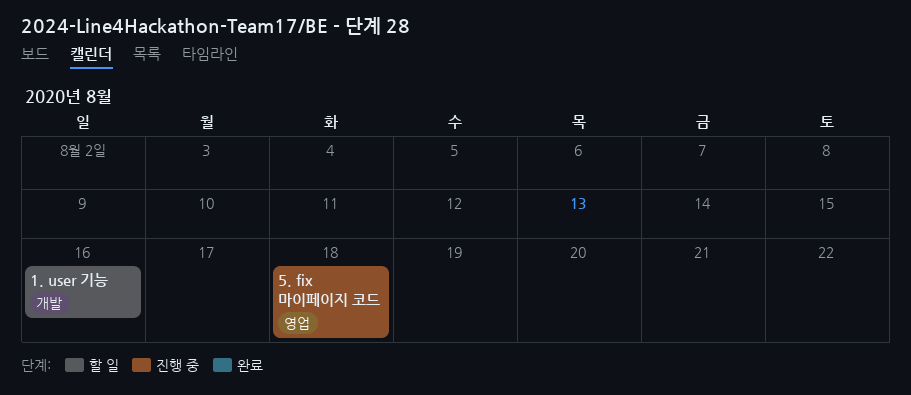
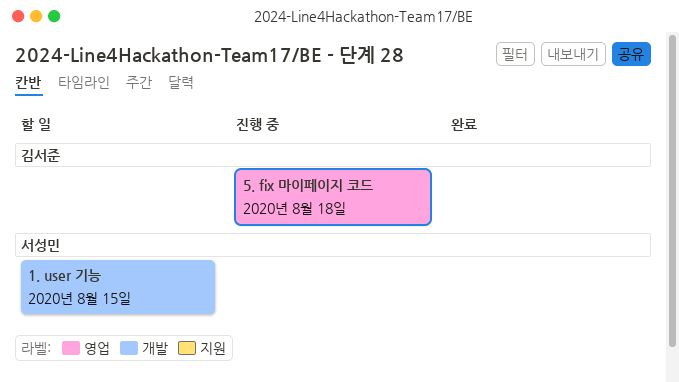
1. user 기능, due: Aug 16 -> Aug 15

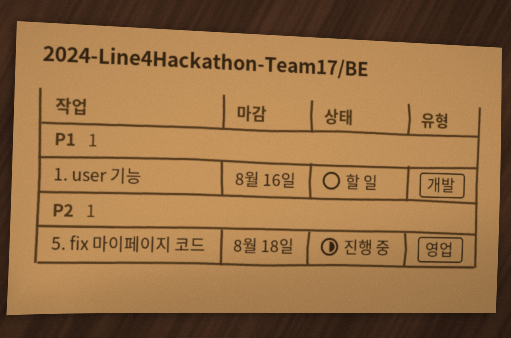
1. user 기능, due: Aug 15 -> Aug 16

